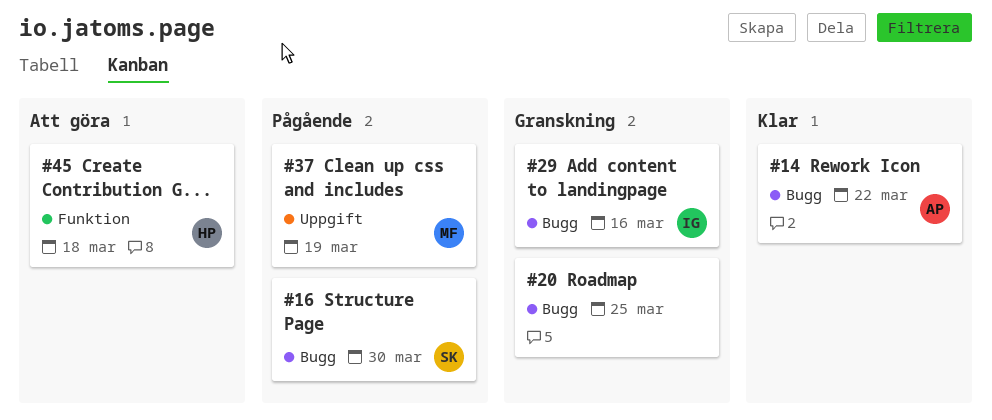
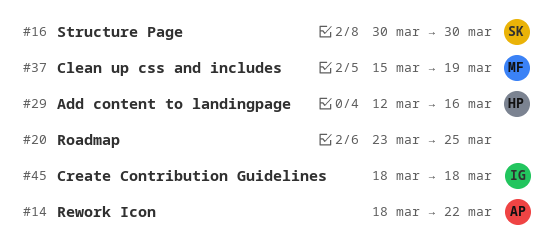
#29, owner: IG -> HP
#45, owner: HP -> IG

